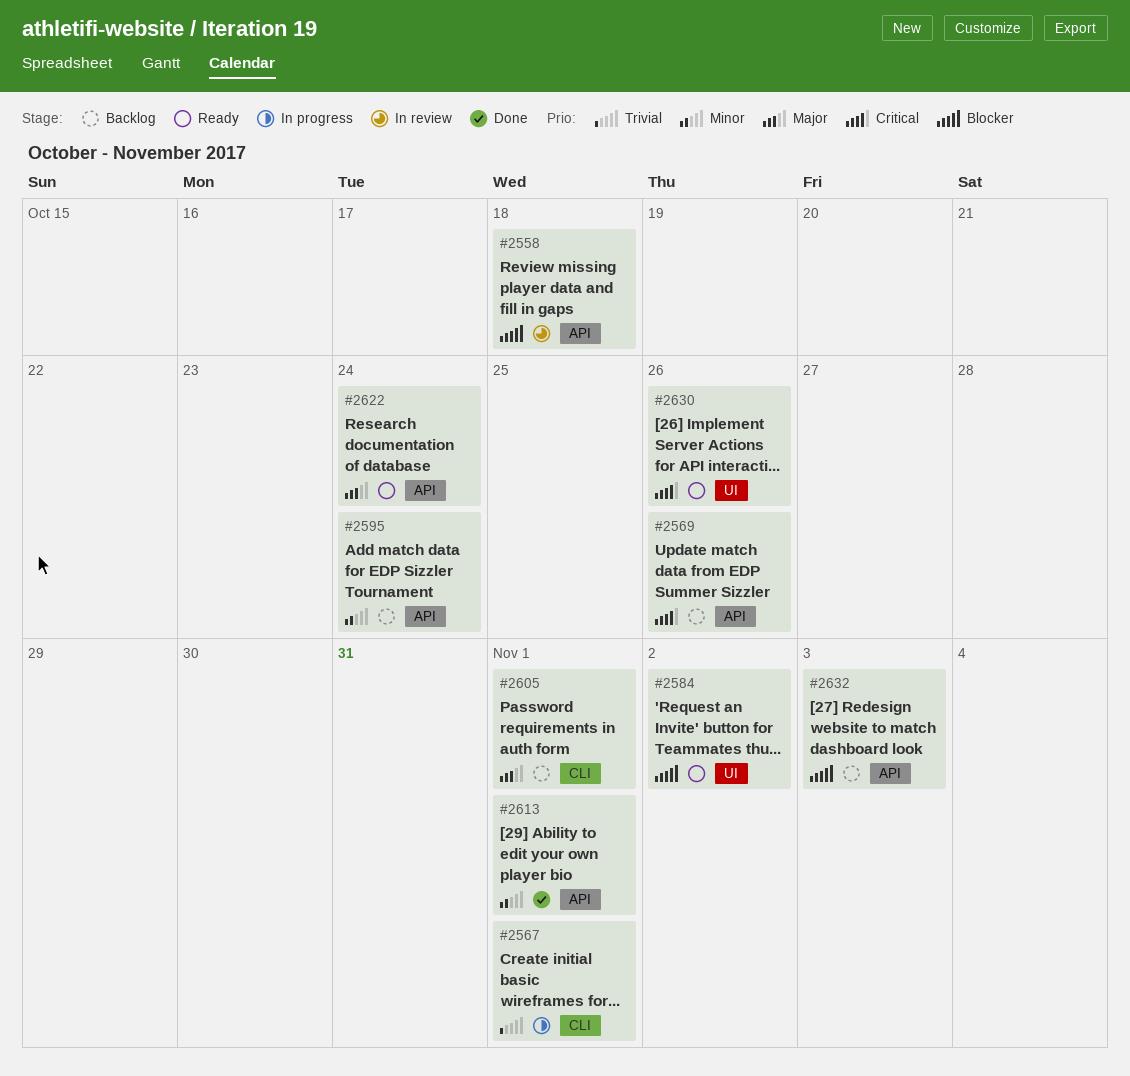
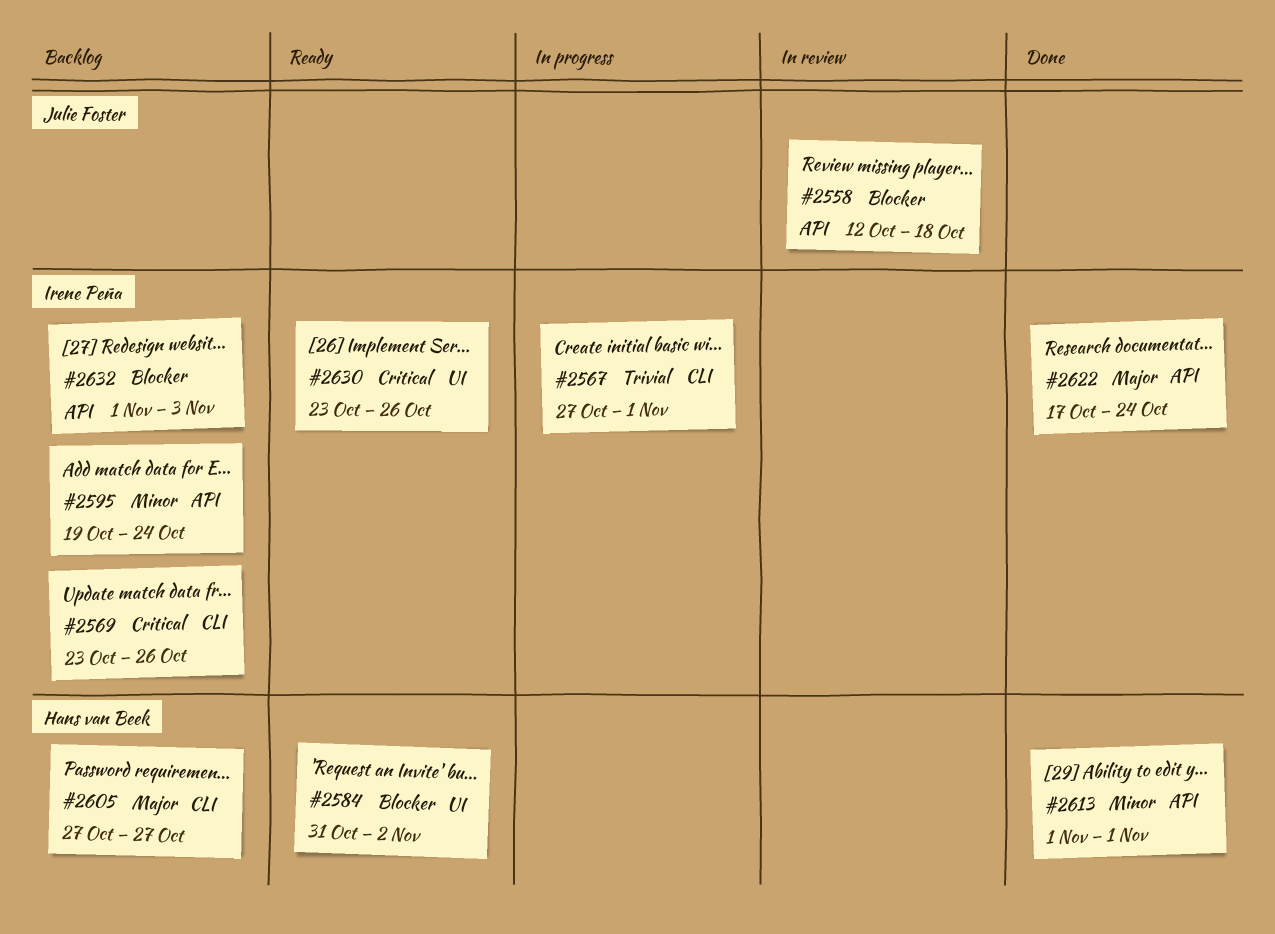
#2569, label: API -> CLI
#2605, due: Nov 1 -> Oct 27
#2622, status: Ready -> Done

